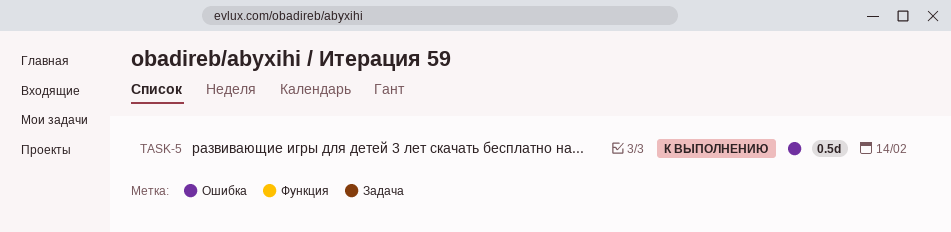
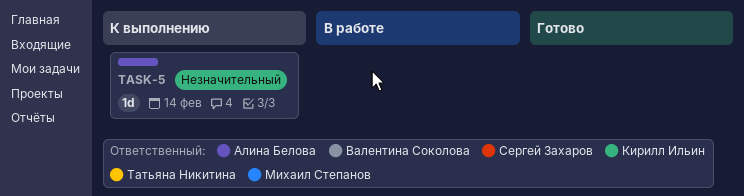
TASK-5, estimate: 0.5d -> 1d

